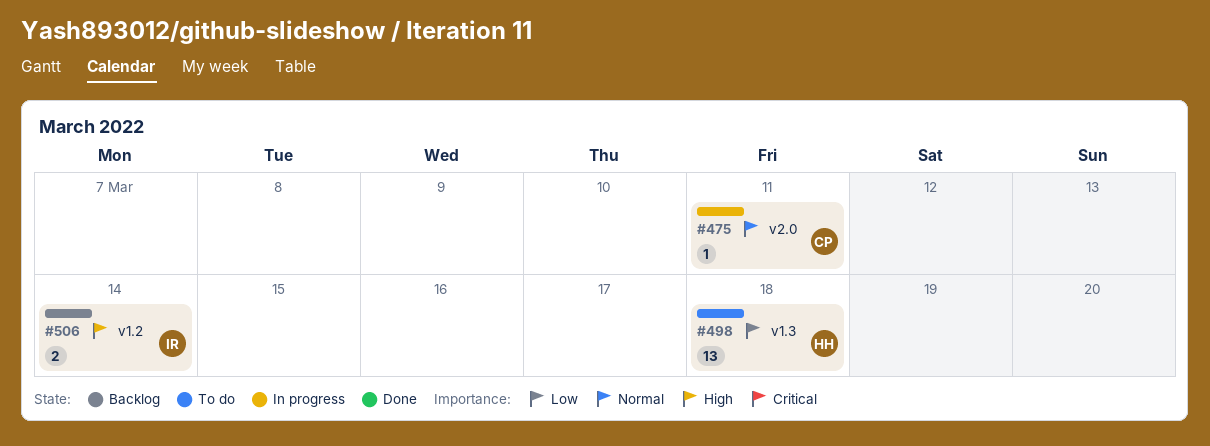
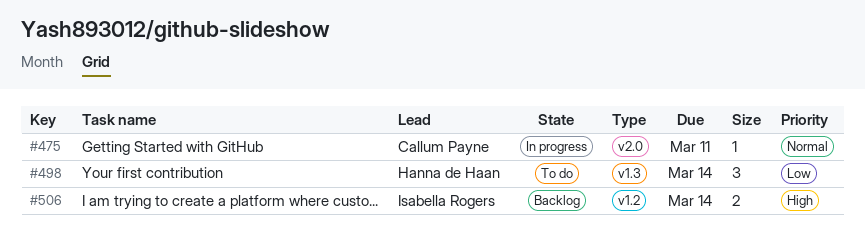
#498, estimate: 13 -> 3
#498, due: Mar 18 -> Mar 14

